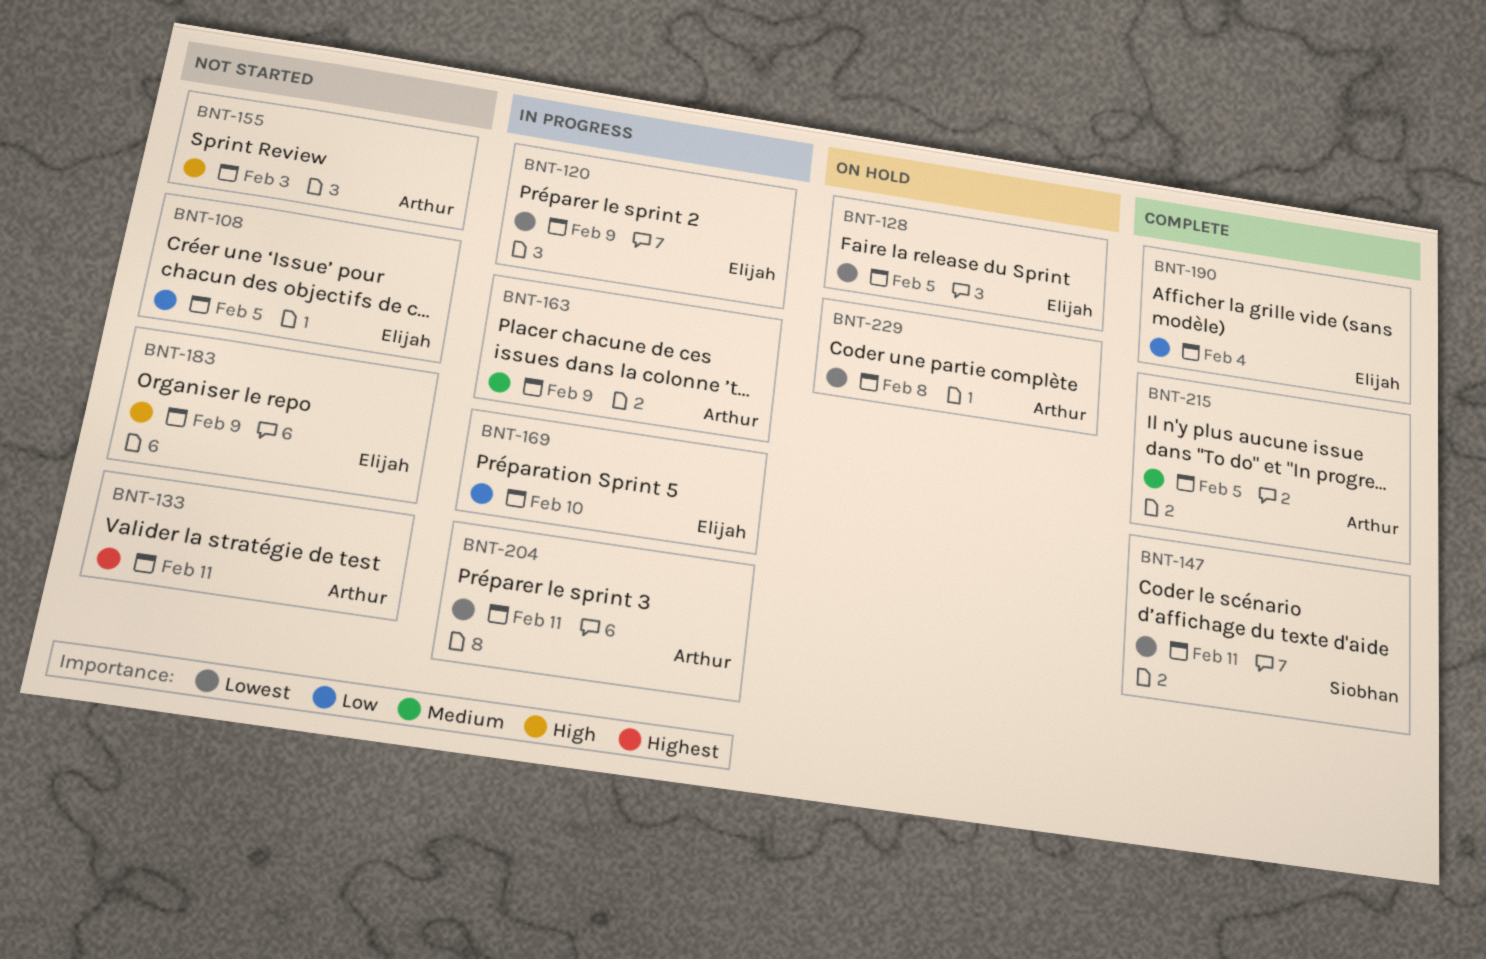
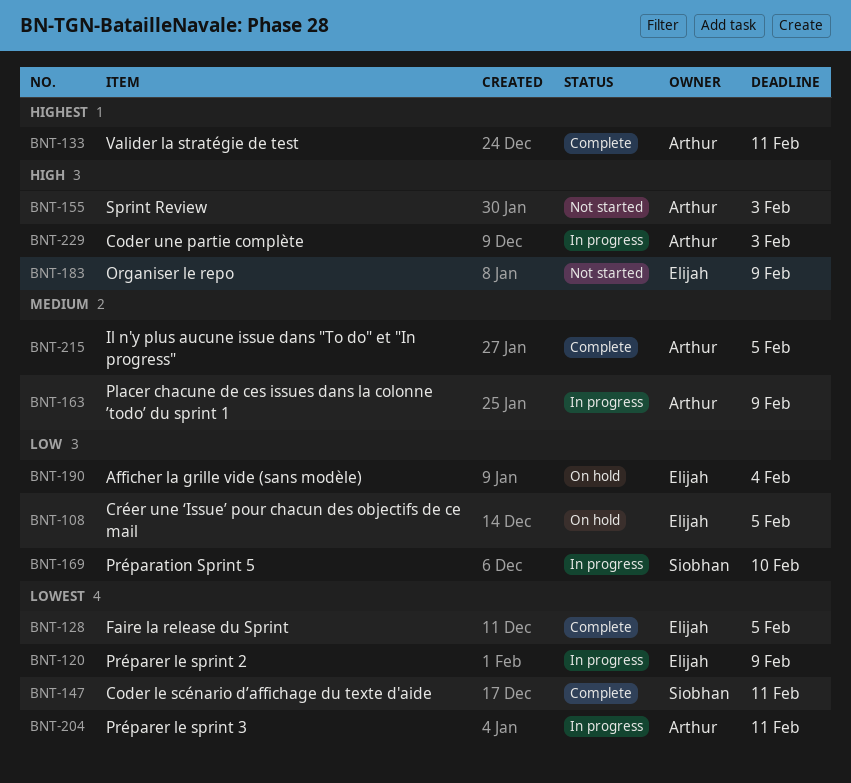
BNT-108, status: Not started -> On hold
BNT-128, status: On hold -> Complete
BNT-133, status: Not started -> Complete
BNT-169, owner: Elijah -> Siobhan
BNT-190, status: Complete -> On hold
BNT-229, status: On hold -> In progress
BNT-229, priority: Lowest -> High
BNT-229, due: Feb 8 -> Feb 3

